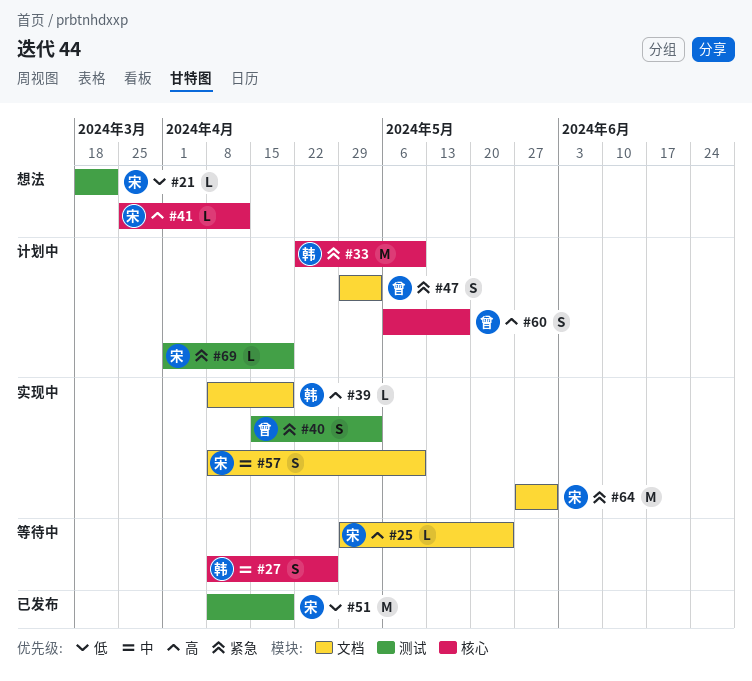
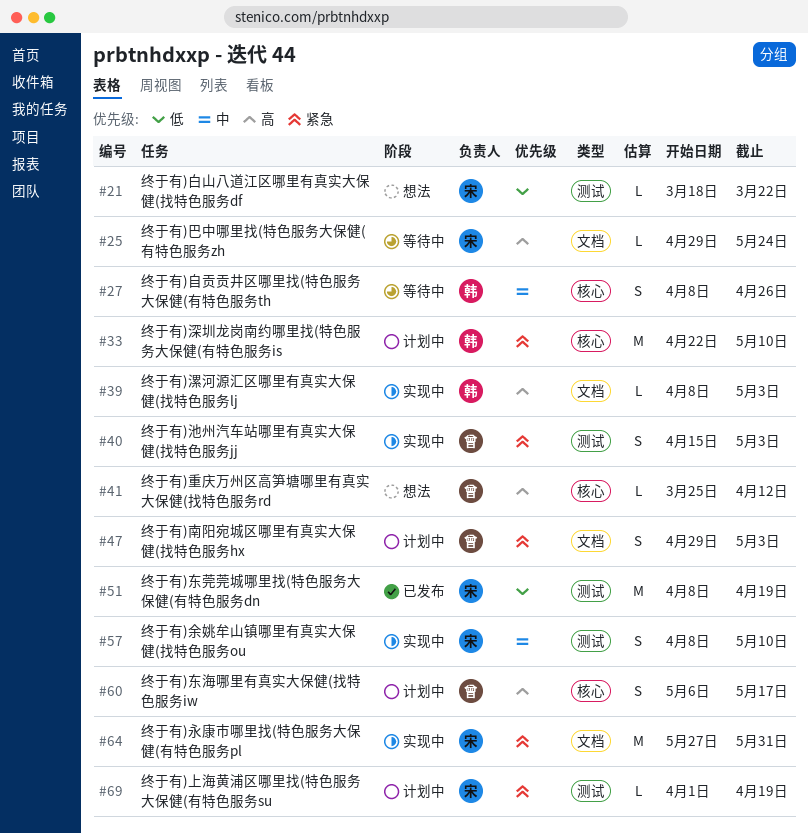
#39, due: Apr 19 -> May 3
#41, owner: 宋 -> 曾
#57, label: 文档 -> 测试

